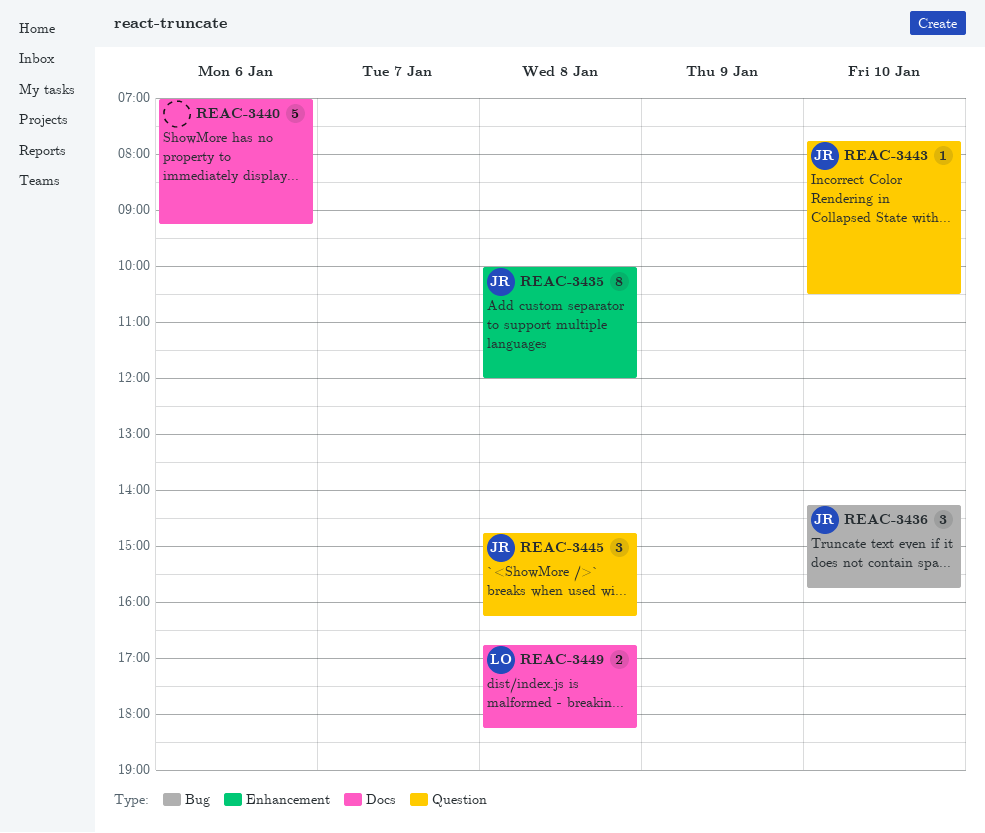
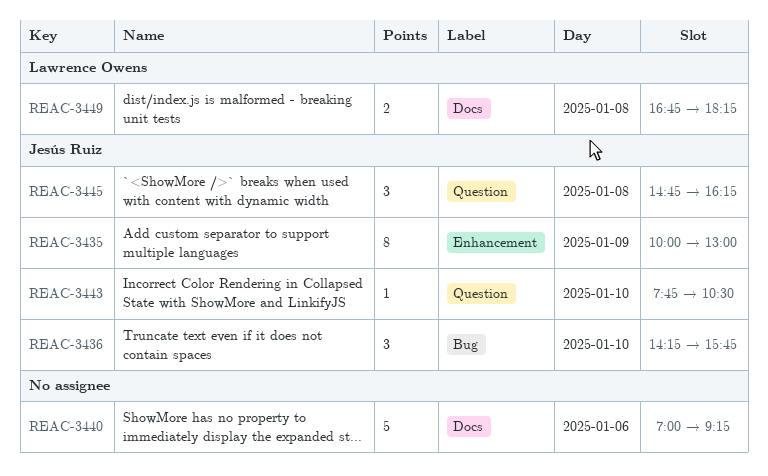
REAC-3435, day: Jan 8 -> Jan 9
REAC-3435, ends: 12:00 -> 13:00

